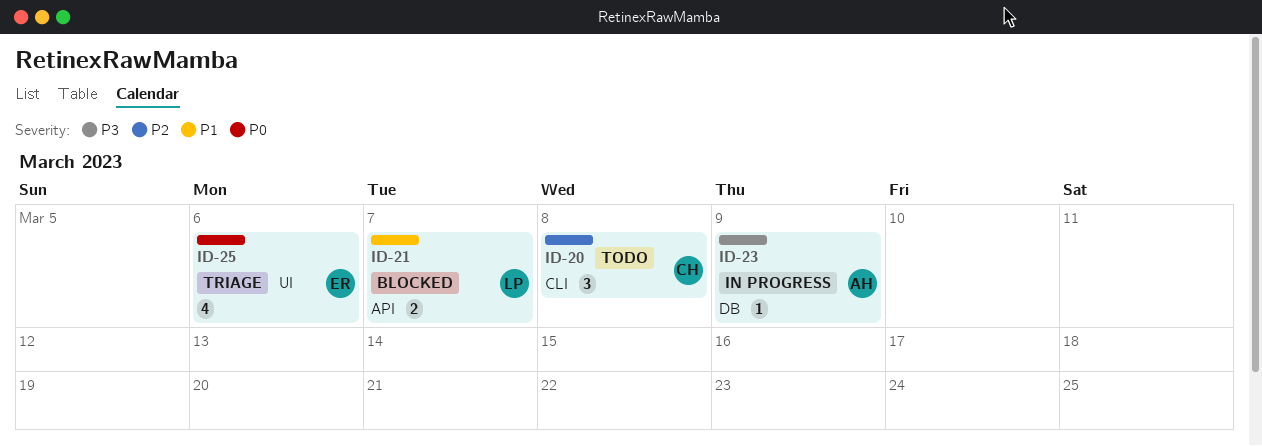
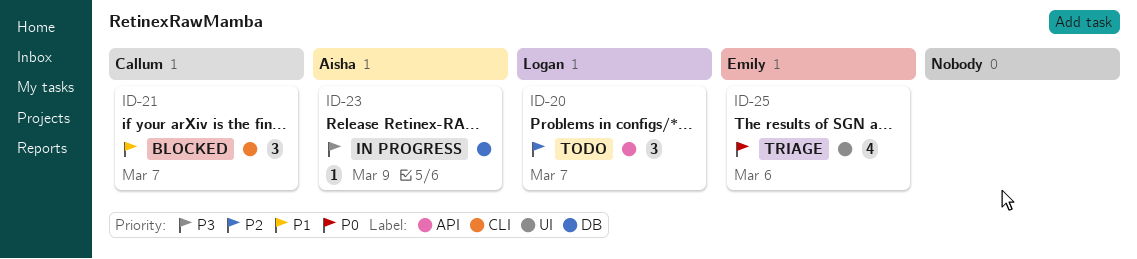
ID-20, owner: Callum -> Logan
ID-20, label: CLI -> API
ID-20, due: Mar 8 -> Mar 7
ID-21, owner: Logan -> Callum
ID-21, label: API -> CLI
ID-21, estimate: 2 -> 3

